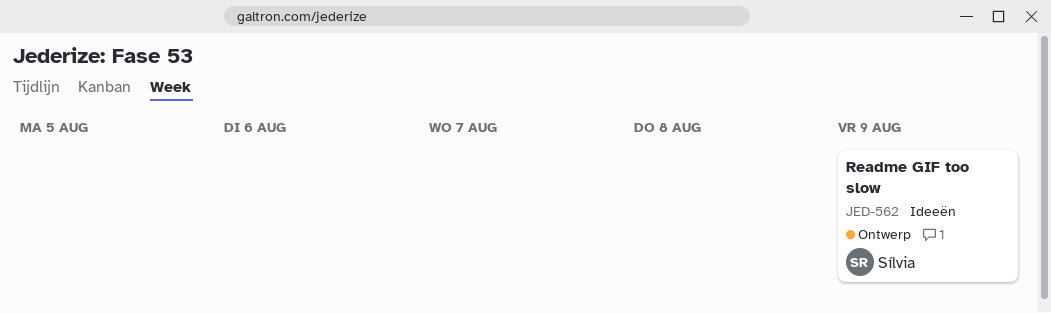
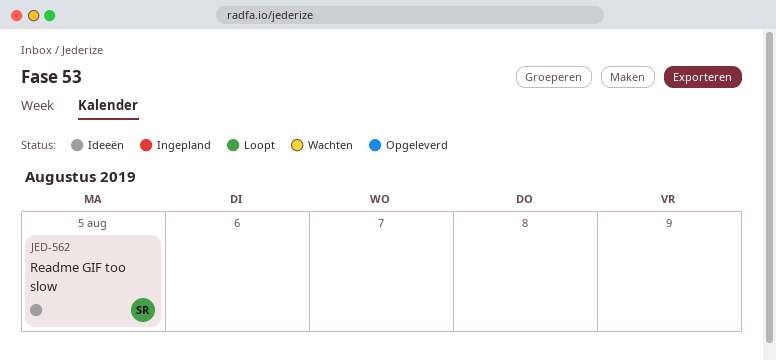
JED-562, due: Aug 9 -> Aug 5

